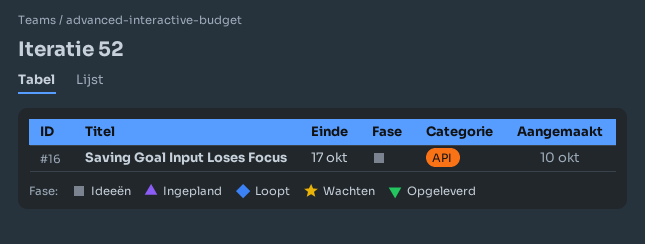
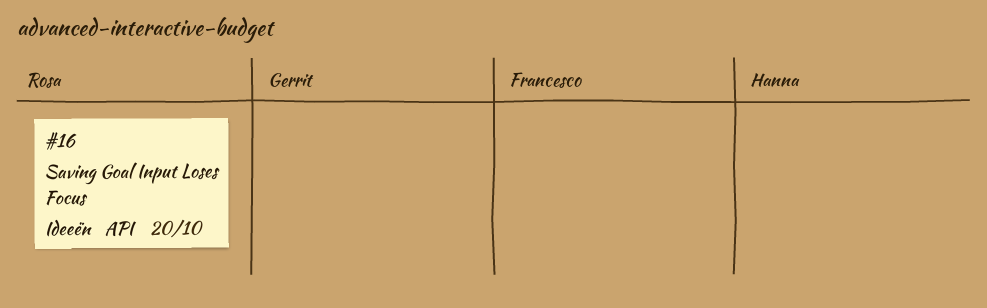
#16, due: Oct 17 -> Oct 20

